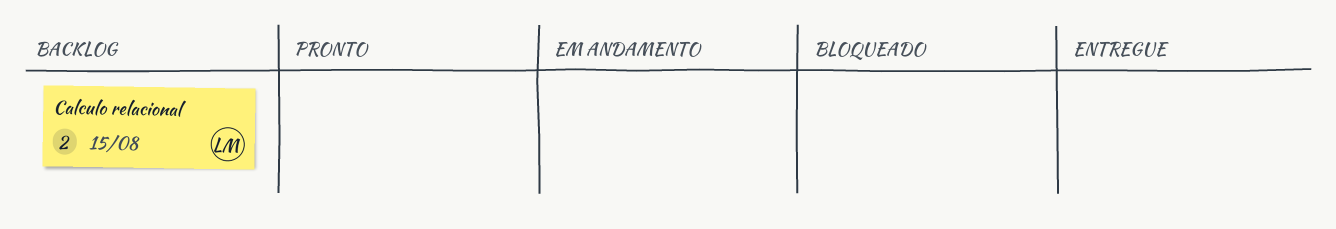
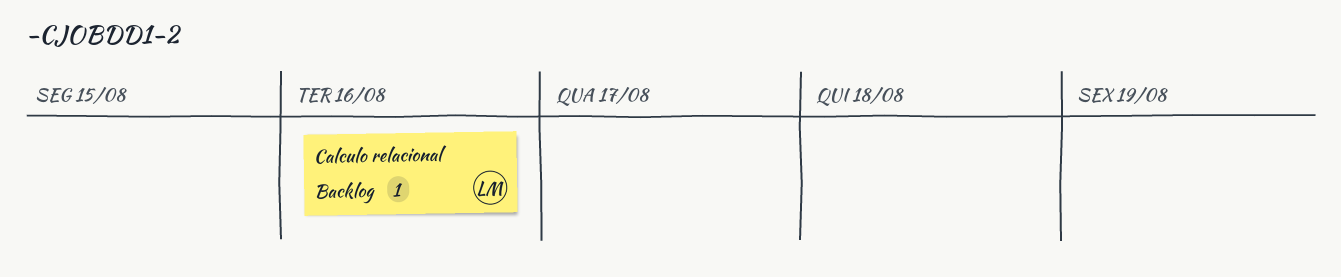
Calculo relacional, estimate: 2 -> 1
Calculo relacional, due: Aug 15 -> Aug 16

